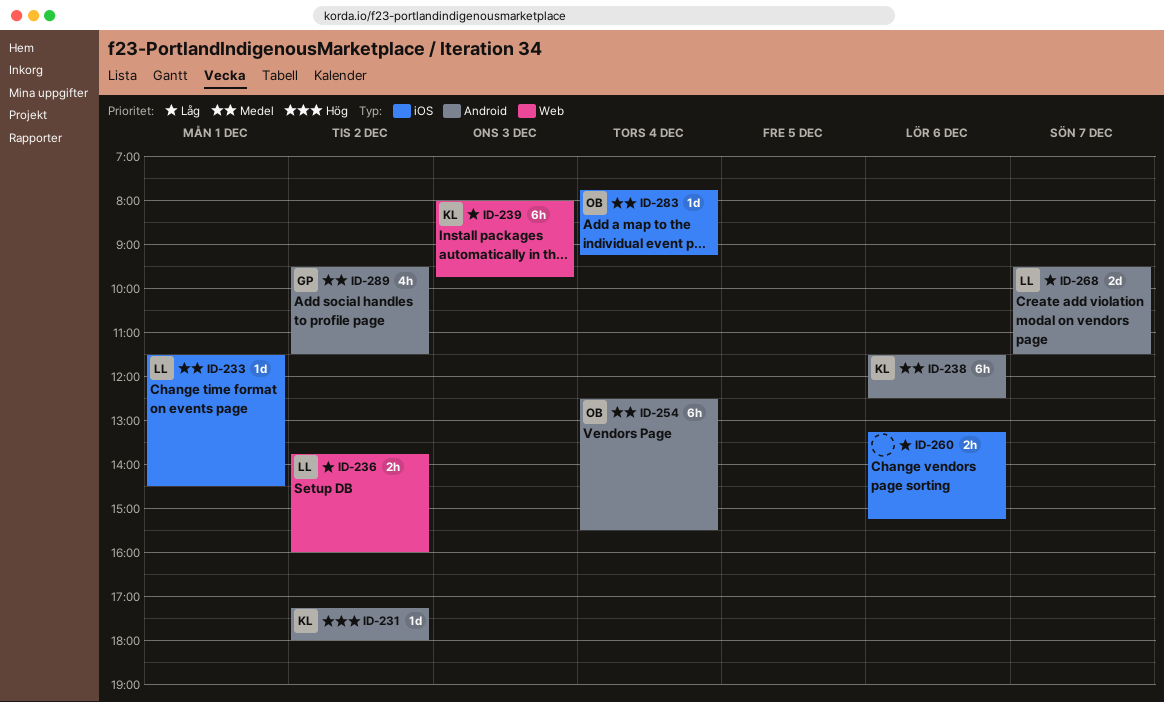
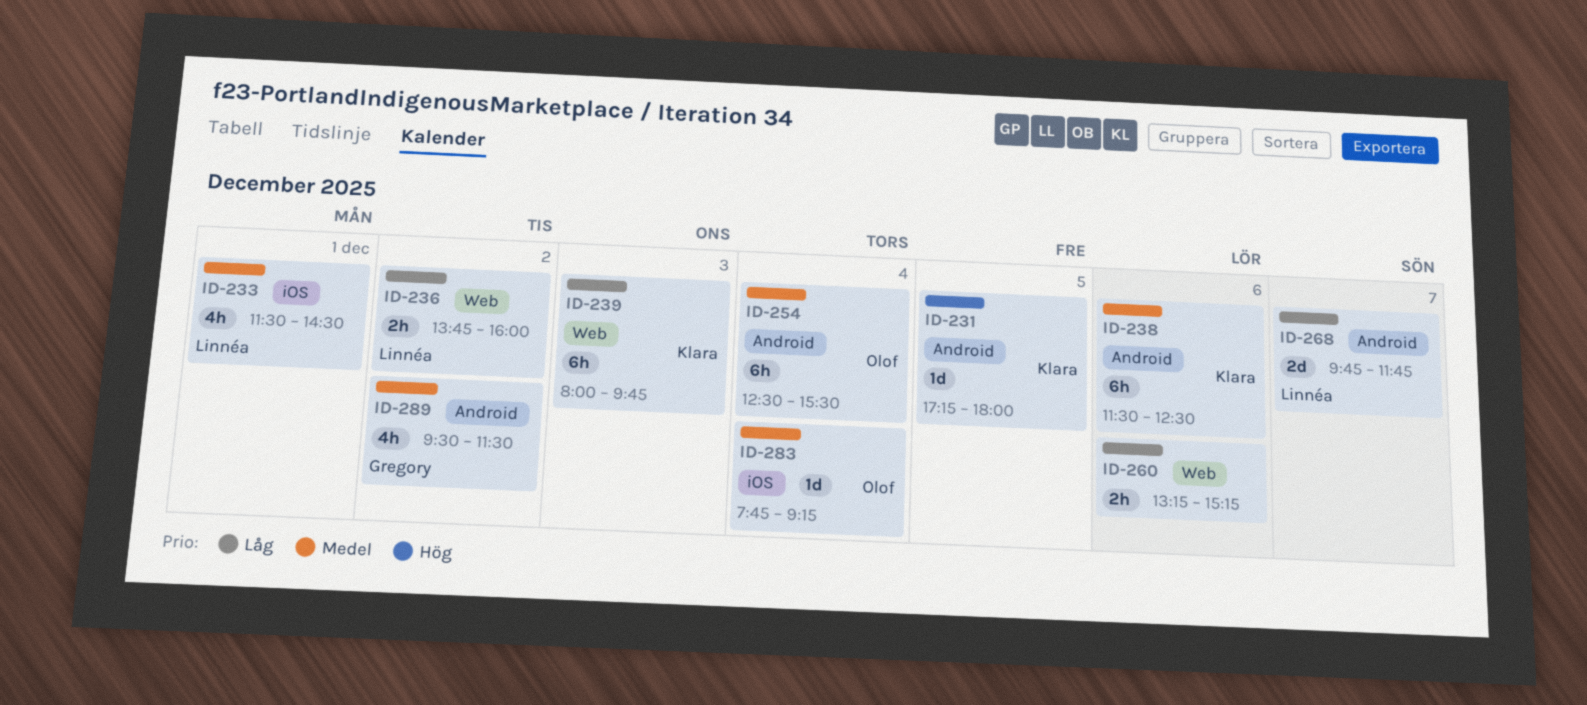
ID-231, day: Dec 2 -> Dec 5
ID-233, estimate: 1d -> 4h
ID-260, label: iOS -> Web
ID-268, begins: 09:30 -> 09:45
ID-268, ends: 11:30 -> 11:45

